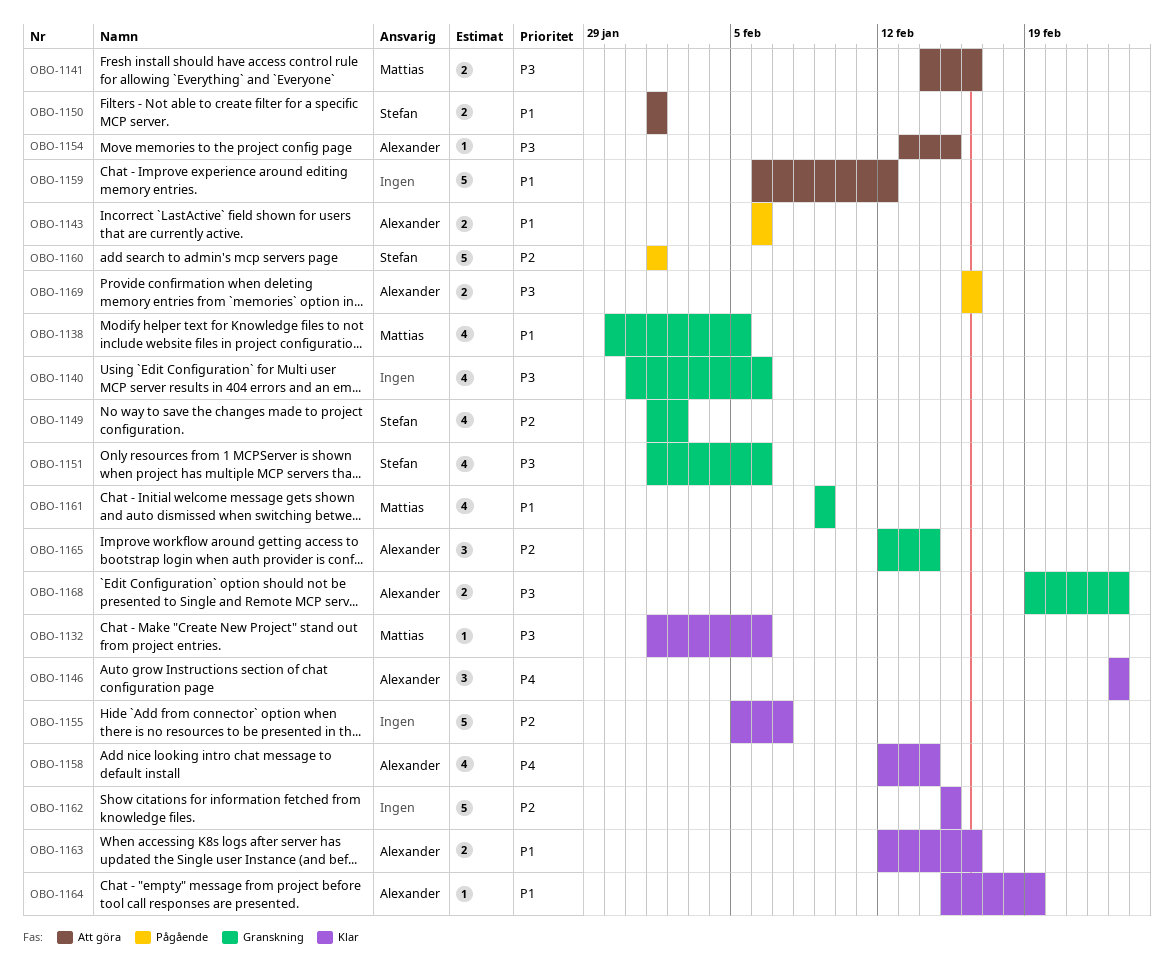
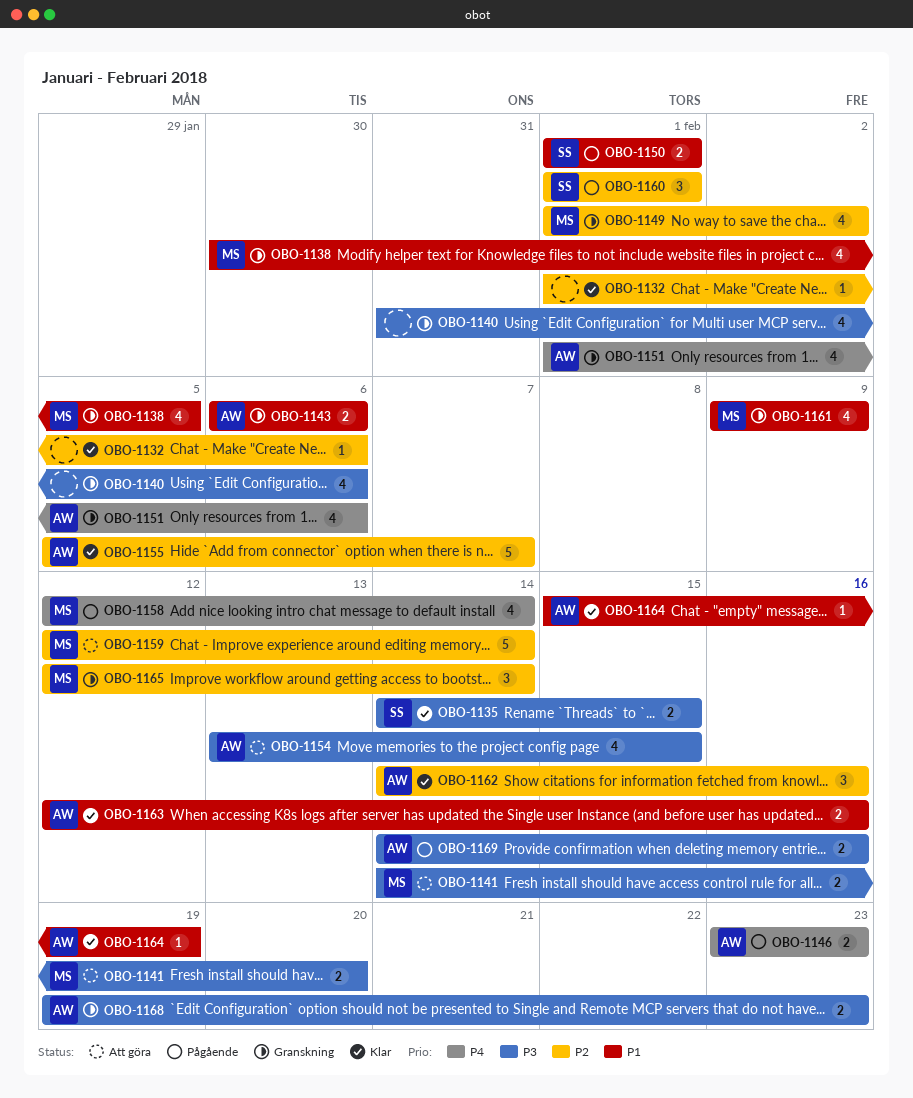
OBO-1132, owner: Mattias -> none
OBO-1132, priority: P3 -> P2
OBO-1135: none -> present
OBO-1141, due: Feb 16 -> Feb 20
OBO-1143, status: Pågående -> Granskning
OBO-1146, status: Klar -> Pågående
OBO-1146, estimate: 3 -> 2
OBO-1149, owner: Stefan -> Mattias
OBO-1150, status: Att göra -> Pågående
OBO-1151, owner: Stefan -> Alexander
OBO-1151, priority: P3 -> P4
OBO-1154, estimate: 1 -> 4
OBO-1155, owner: none -> Alexander
OBO-1158, status: Klar -> Pågående
OBO-1158, owner: Alexander -> Mattias
OBO-1159, owner: none -> Mattias
OBO-1159, priority: P1 -> P2
OBO-1159, start: Feb 6 -> Feb 12
OBO-1159, due: Feb 12 -> Feb 14
OBO-1160, estimate: 5 -> 3
OBO-1162, owner: none -> Alexander
OBO-1162, estimate: 5 -> 3
OBO-1162, start: Feb 15 -> Feb 14
OBO-1162, due: Feb 15 -> Feb 16
OBO-1165, owner: Alexander -> Mattias
OBO-1169, start: Feb 16 -> Feb 14

